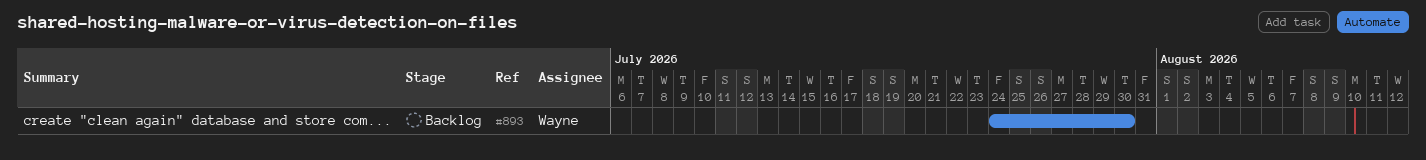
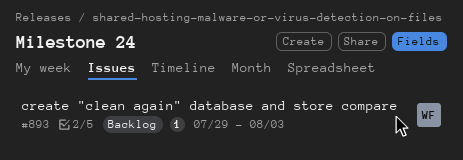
#893, start: Jul 24 -> Jul 29
#893, due: Jul 30 -> Aug 3

